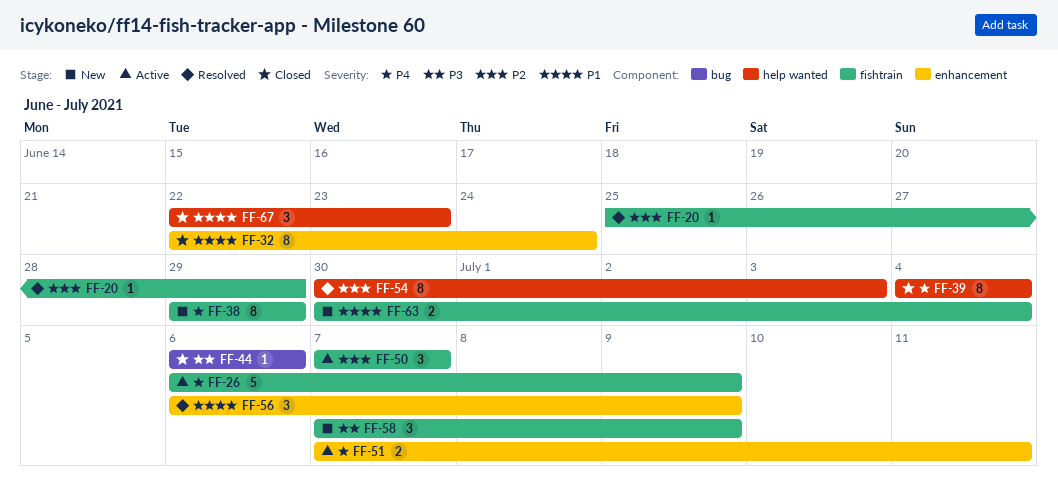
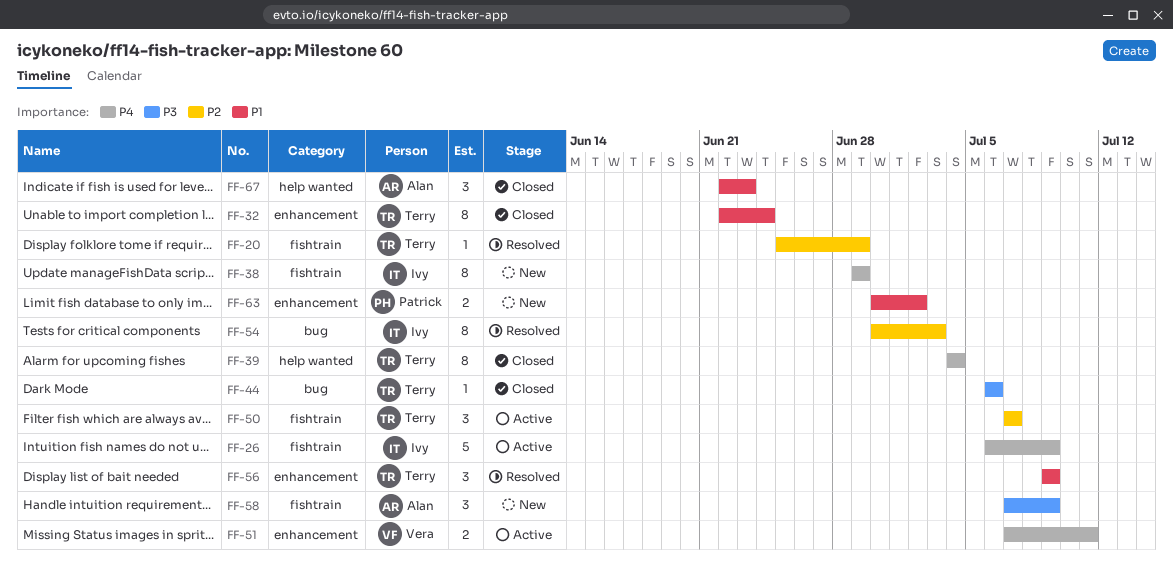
FF-54, label: help wanted -> bug
FF-56, start: Jul 6 -> Jul 9
FF-63, label: fishtrain -> enhancement
FF-63, due: Jul 4 -> Jul 2

